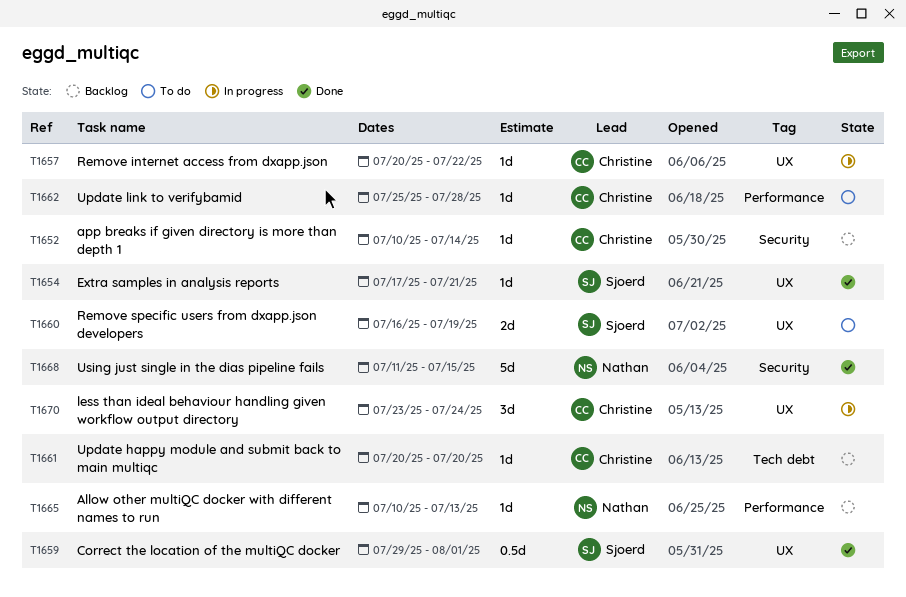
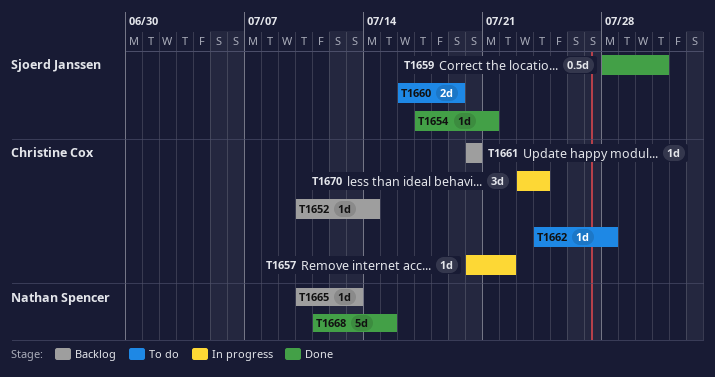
T1659, start: Jul 29 -> Jul 28
T1659, due: Aug 1 -> Jul 31
T1662, start: Jul 25 -> Jul 24

